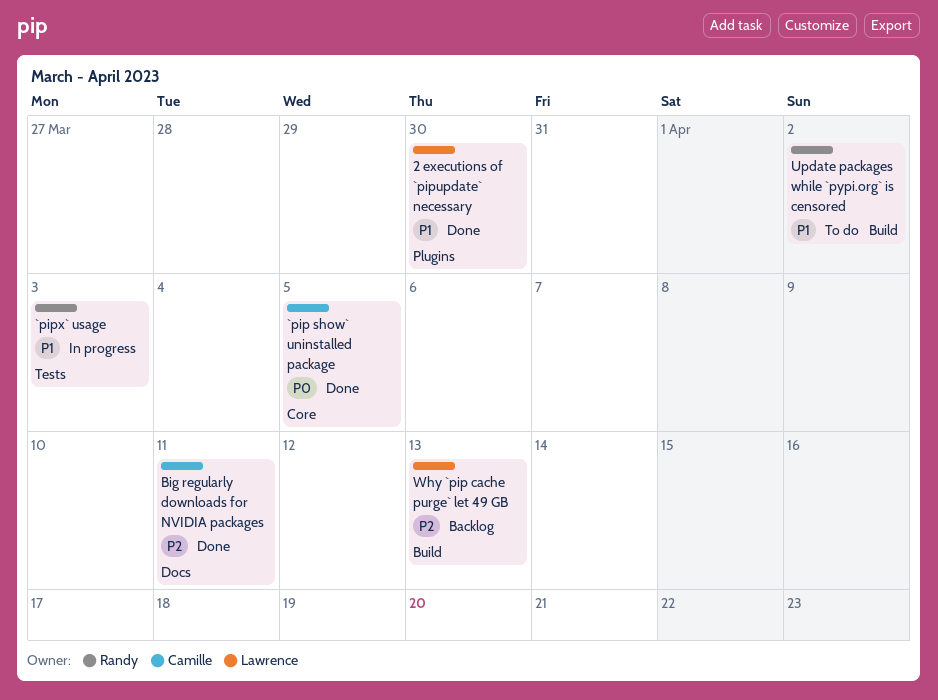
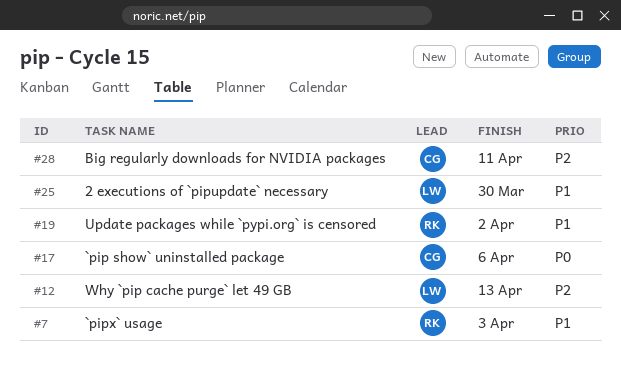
`pip show` uninstalled package, due: Apr 5 -> Apr 6

